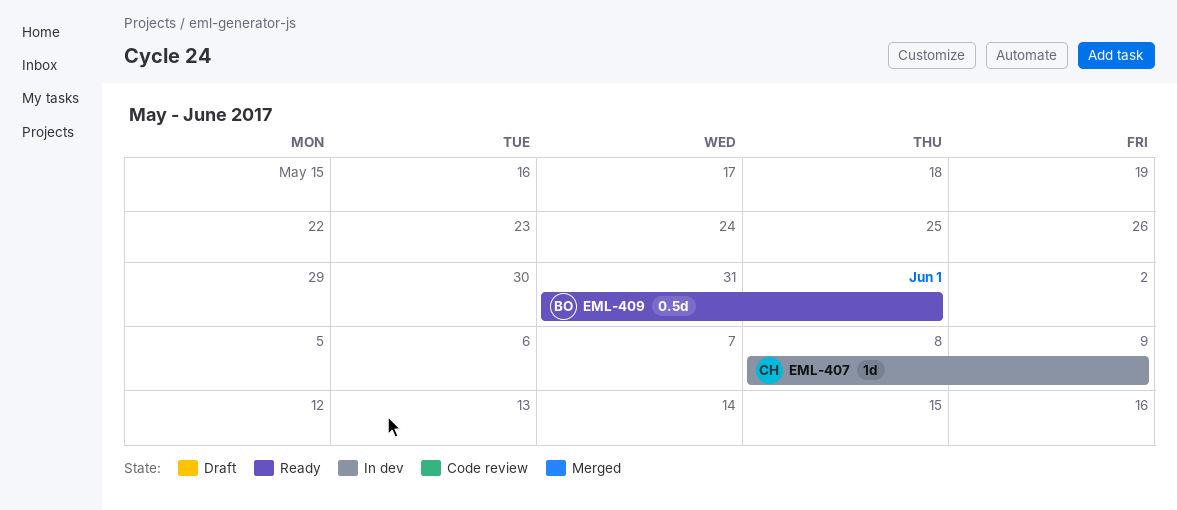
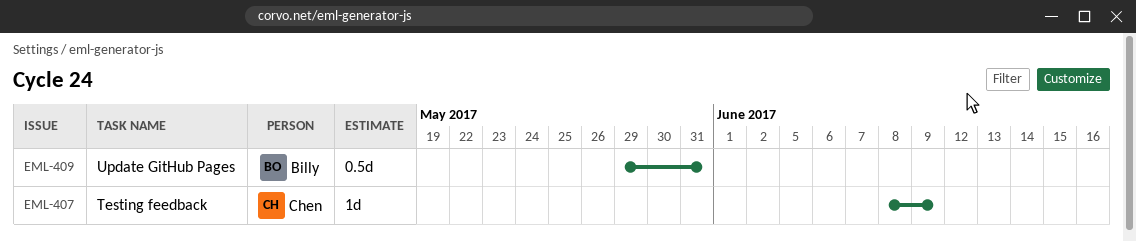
EML-409, start: May 31 -> May 29
EML-409, due: Jun 1 -> May 31

